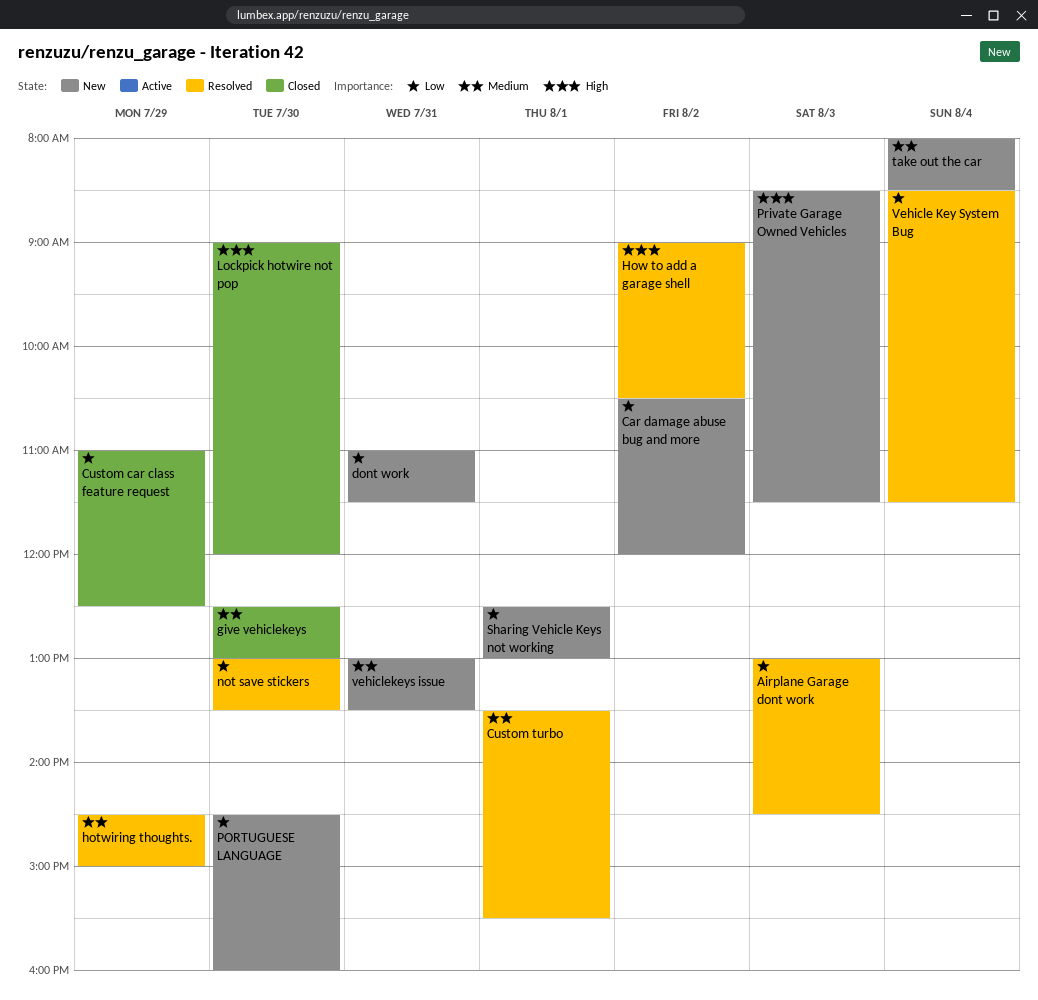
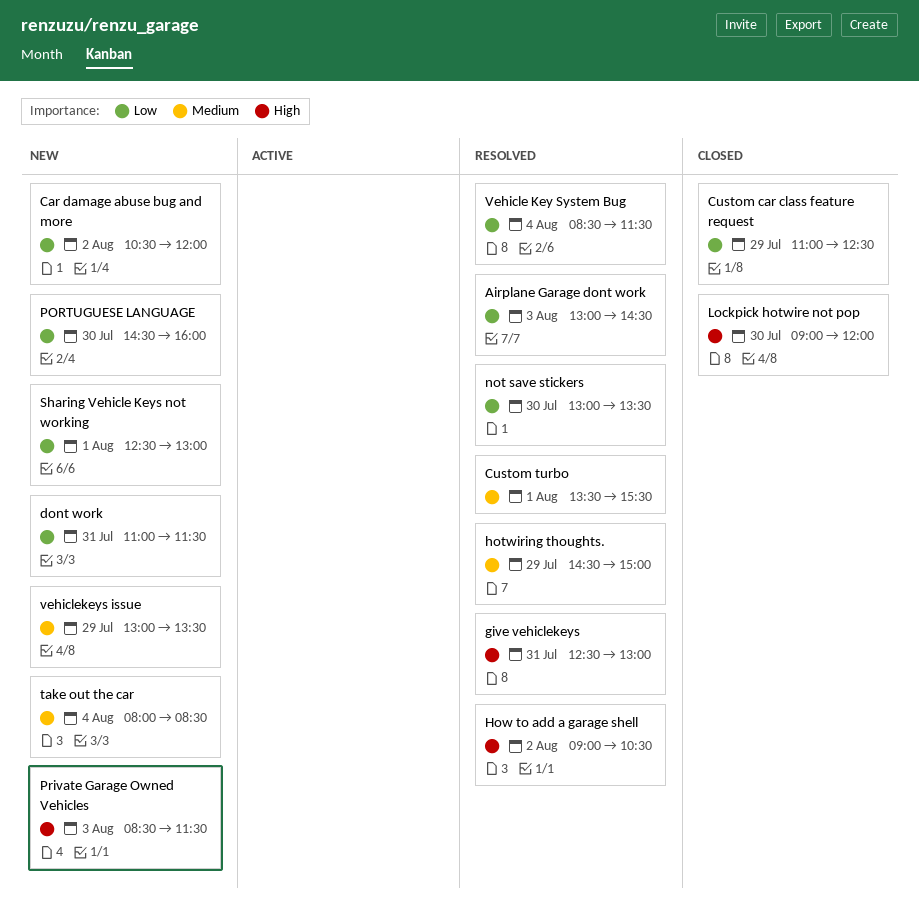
give vehiclekeys, status: Closed -> Resolved
give vehiclekeys, priority: Medium -> High
give vehiclekeys, day: Jul 30 -> Jul 31
vehiclekeys issue, day: Jul 31 -> Jul 29

